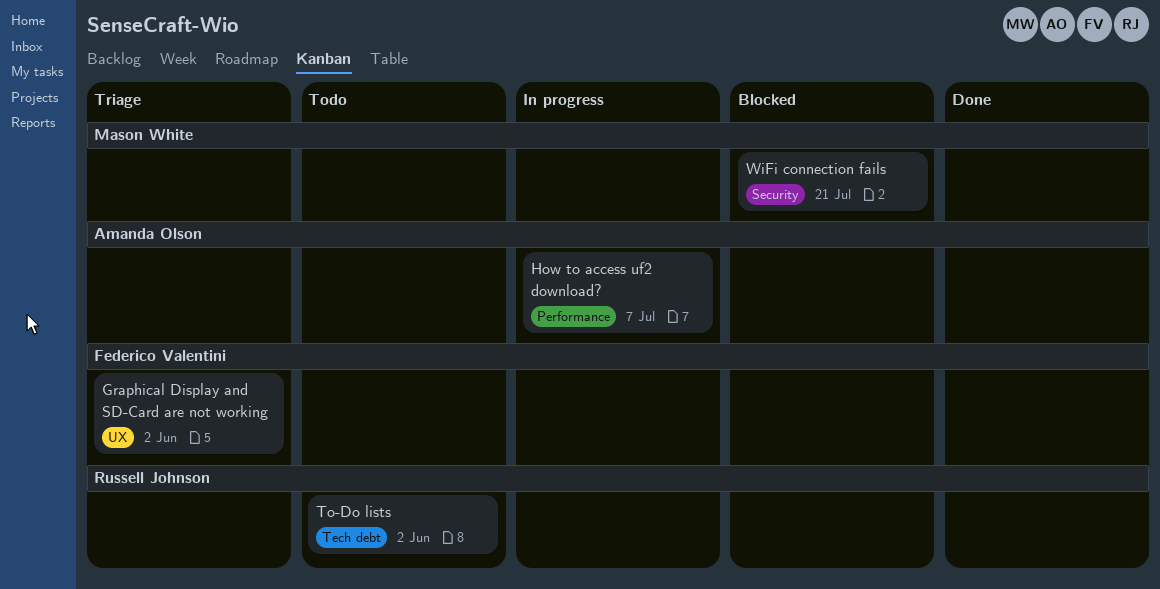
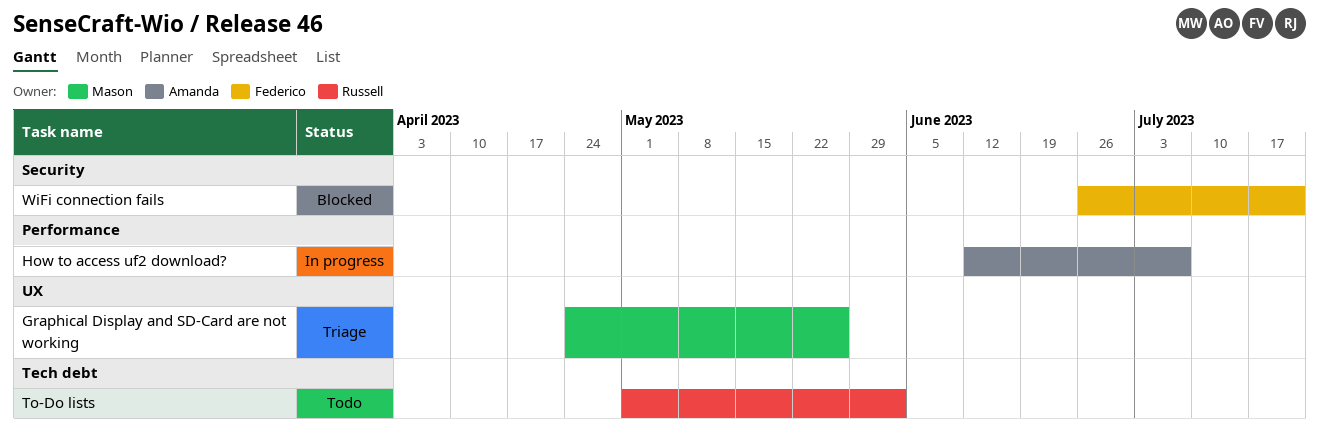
Graphical Display and SD-Card are not working, owner: Federico Valentini -> Mason White
Graphical Display and SD-Card are not working, due: Jun 2 -> May 26
WiFi connection fails, owner: Mason White -> Federico Valentini

